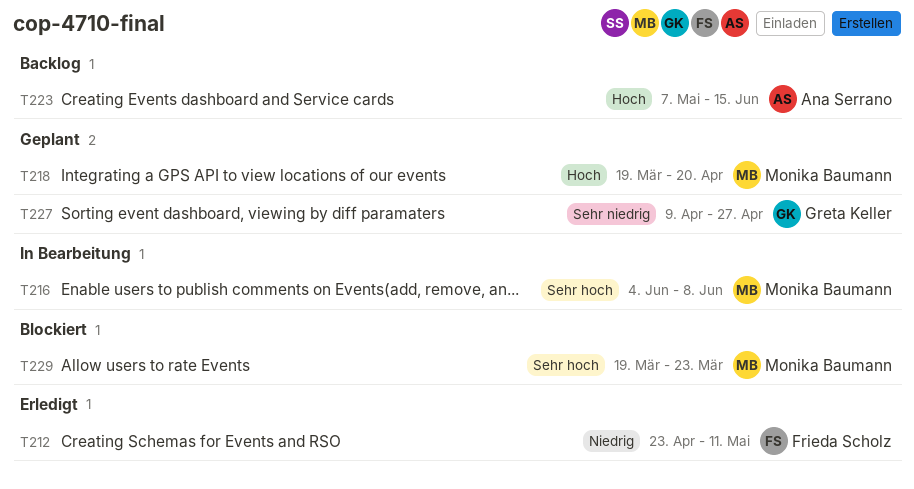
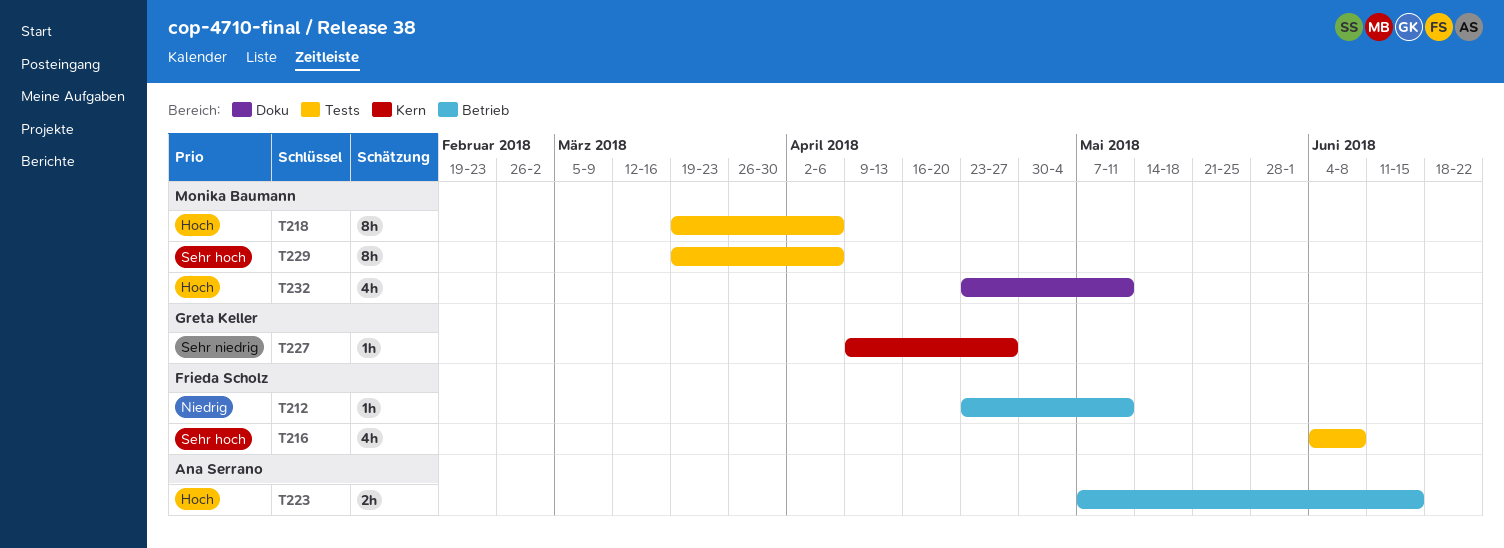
T216, owner: Monika Baumann -> Frieda Scholz
T218, due: Apr 20 -> Apr 6
T229, due: Mar 23 -> Apr 6
T232: none -> present

